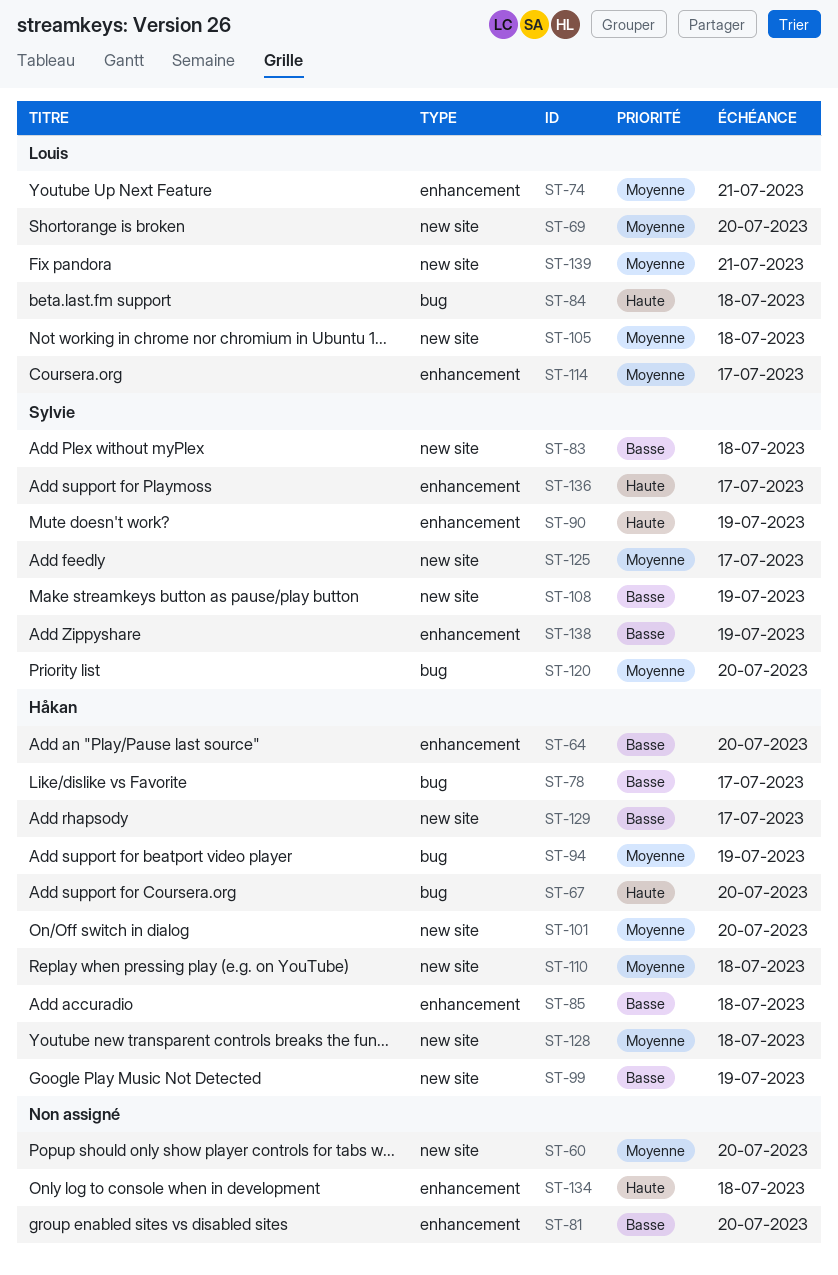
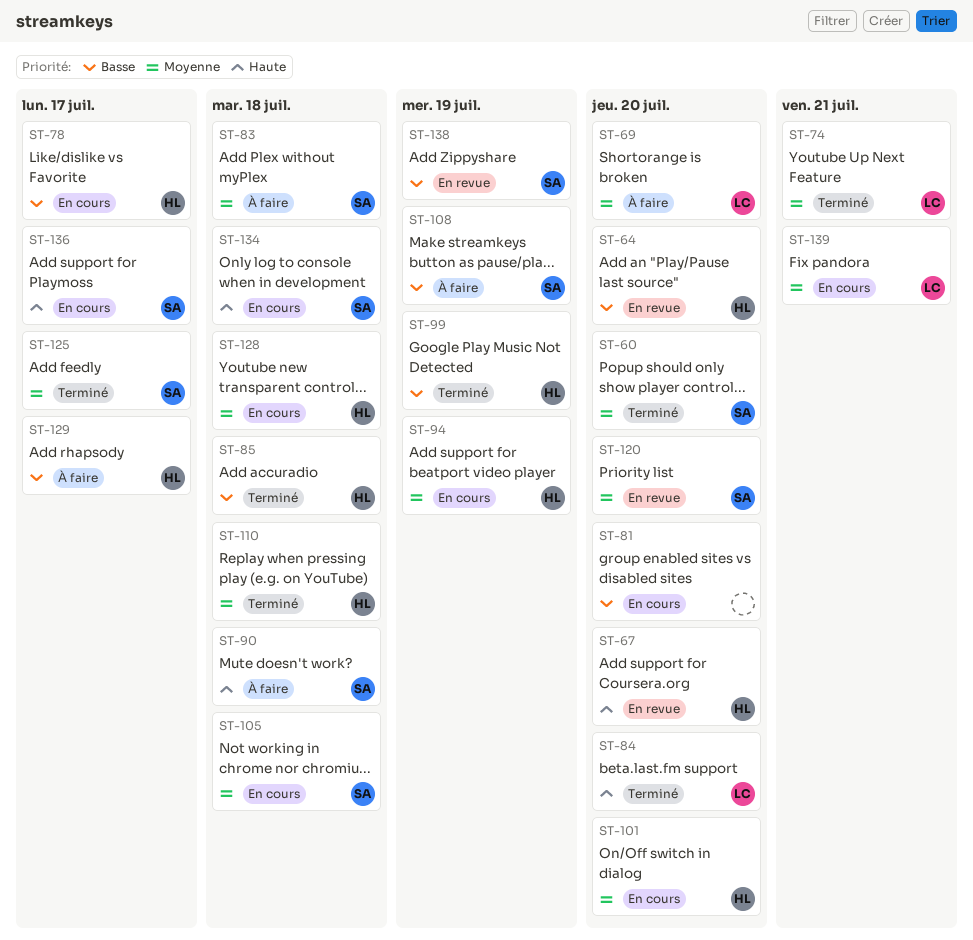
ST-60, owner: none -> Sylvie
ST-83, priority: Basse -> Moyenne
ST-84, due: Jul 18 -> Jul 20
ST-90, due: Jul 19 -> Jul 18
ST-105, owner: Louis -> Sylvie
ST-114: present -> none
ST-134, owner: none -> Sylvie

